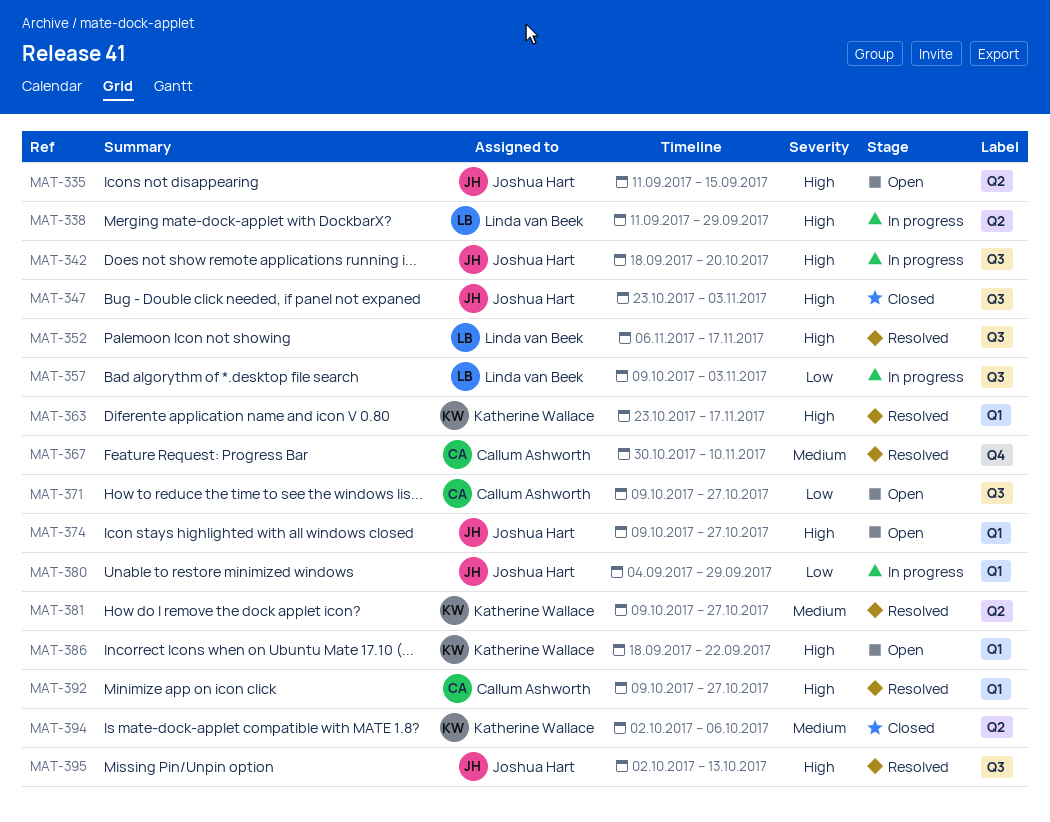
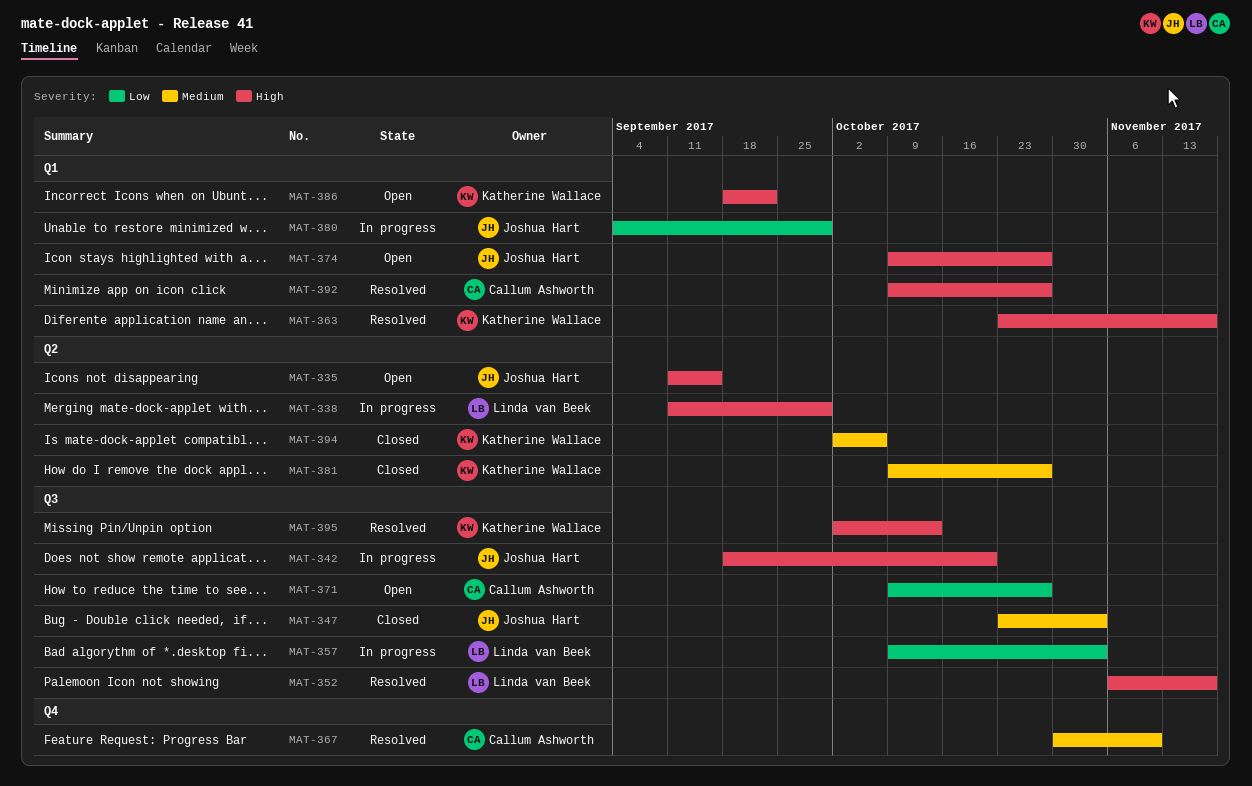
MAT-347, priority: High -> Medium
MAT-381, status: Resolved -> Closed
MAT-395, owner: Joshua Hart -> Katherine Wallace

